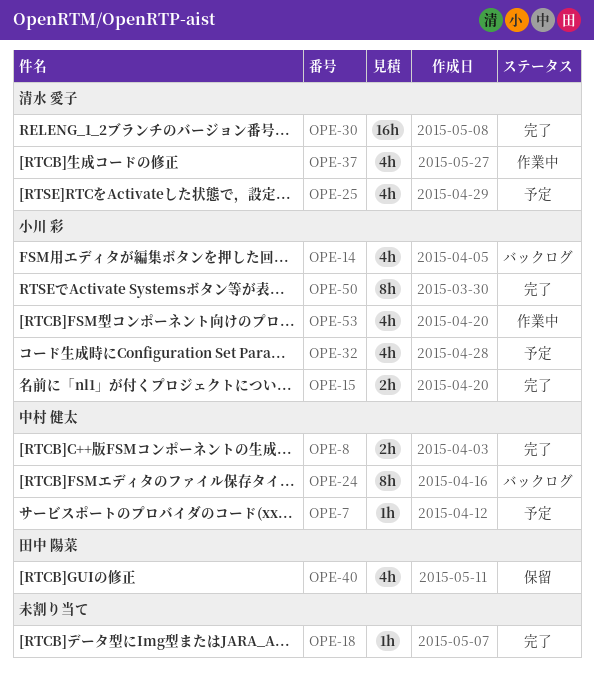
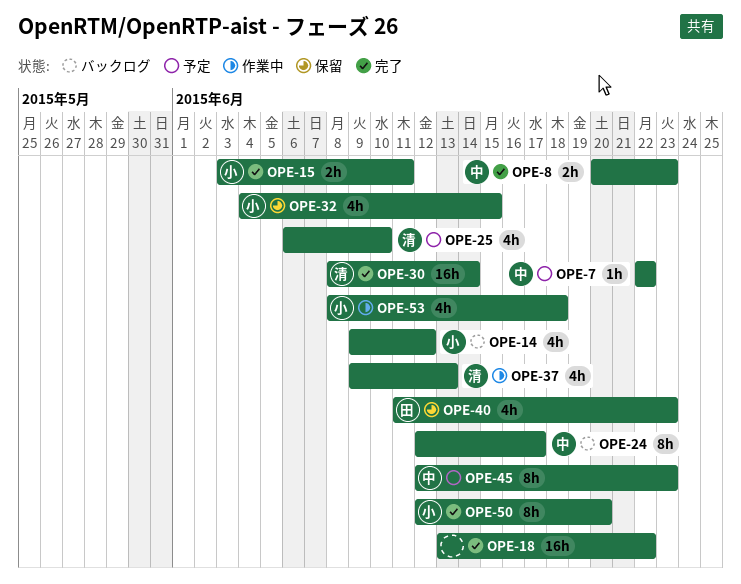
OPE-18, estimate: 1h -> 16h
OPE-32, status: 予定 -> 保留
OPE-45: none -> present

